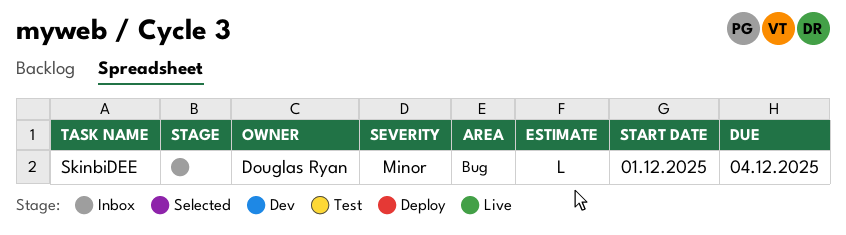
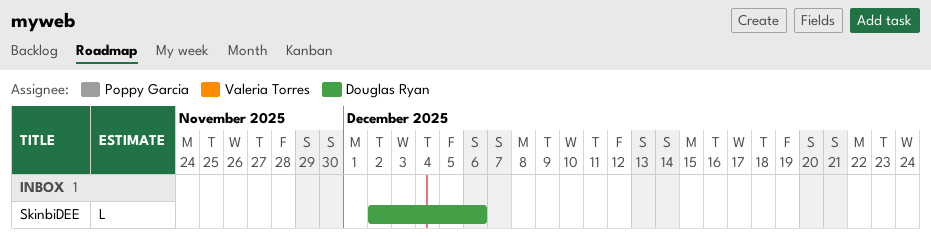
SkinbiDEE, start: Dec 1 -> Dec 2
SkinbiDEE, due: Dec 4 -> Dec 6

